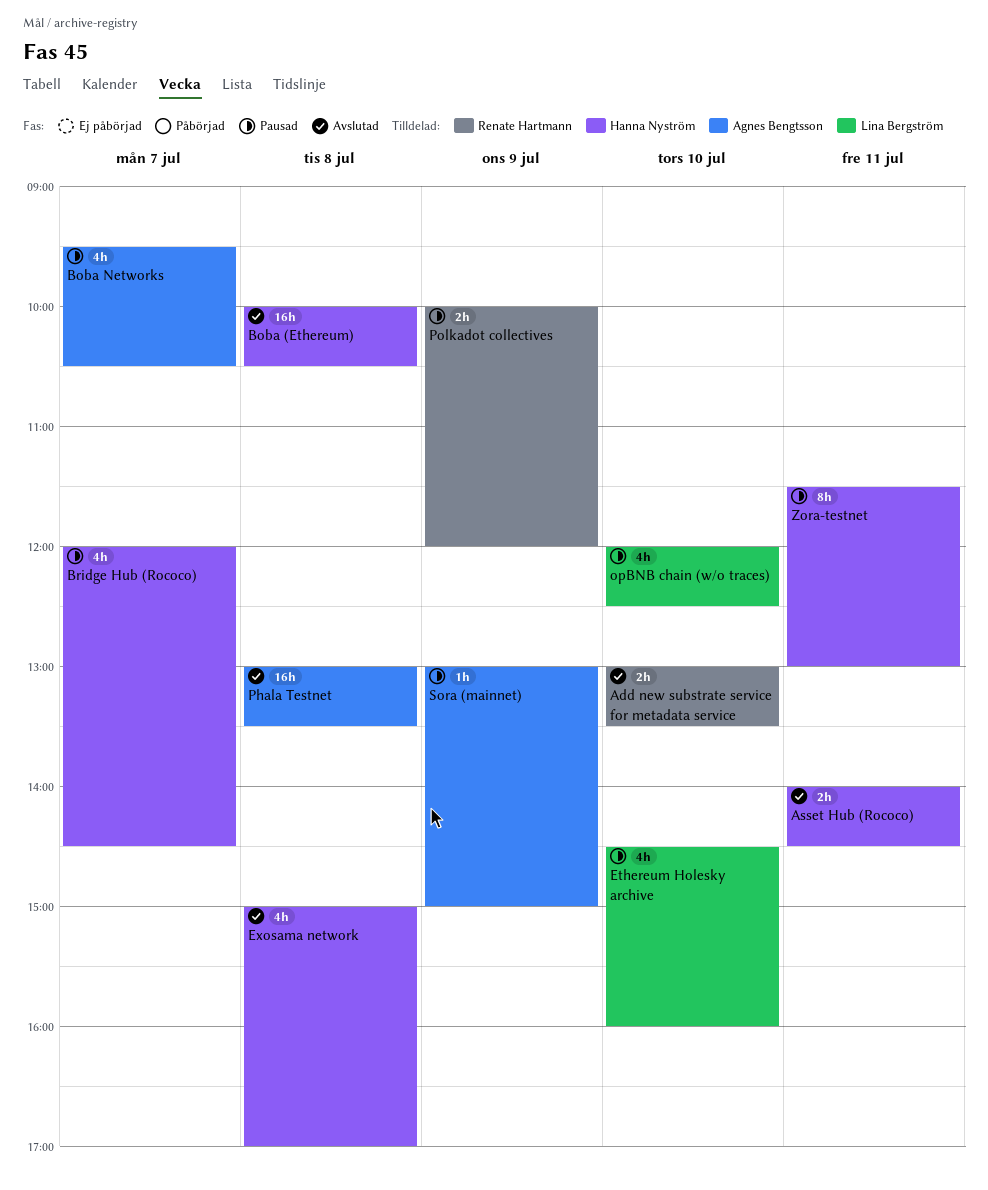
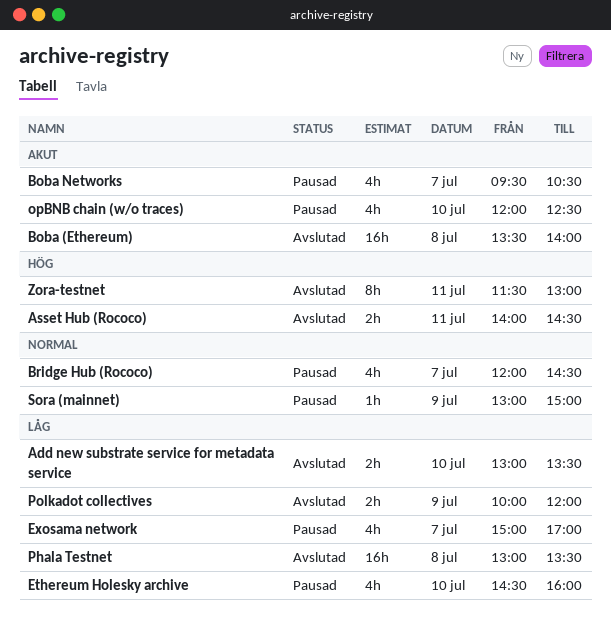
Boba (Ethereum), begins: 10:00 -> 13:30
Boba (Ethereum), ends: 10:30 -> 14:00
Exosama network, status: Avslutad -> Pausad
Exosama network, day: Jul 8 -> Jul 7
Polkadot collectives, status: Pausad -> Avslutad
Zora-testnet, status: Pausad -> Avslutad

